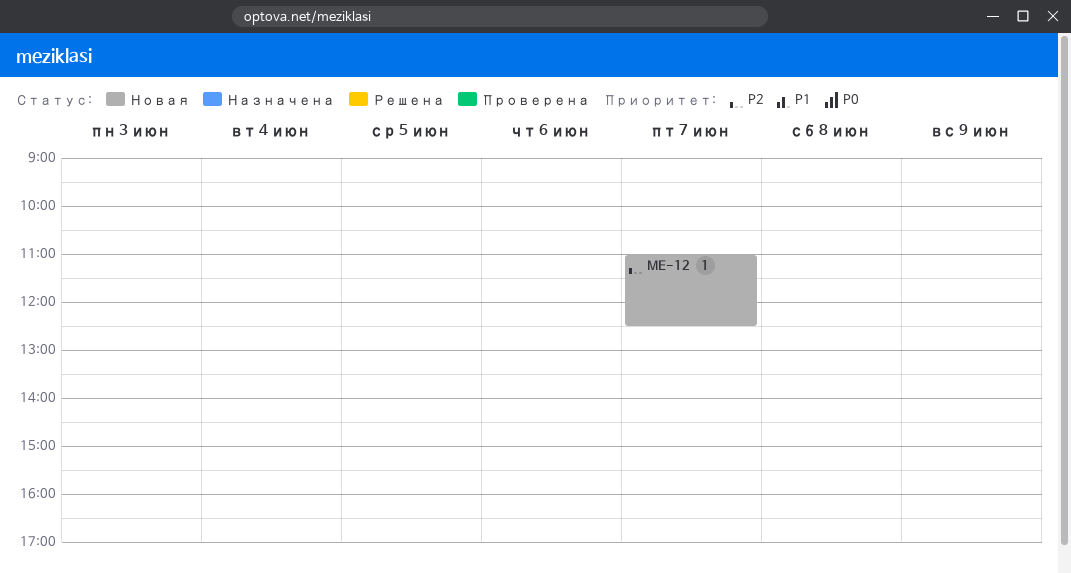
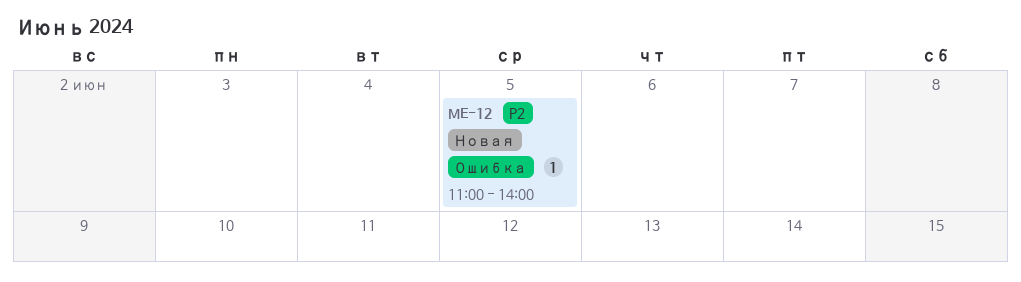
ME-12, day: Jun 7 -> Jun 5
ME-12, ends: 12:30 -> 14:00

